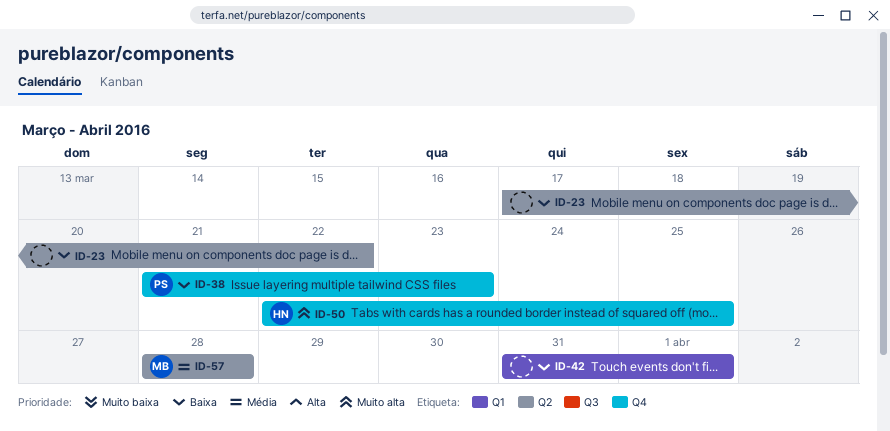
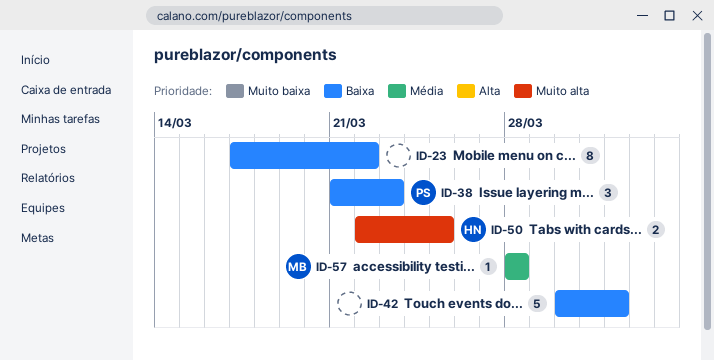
ID-42, start: Mar 31 -> Mar 30

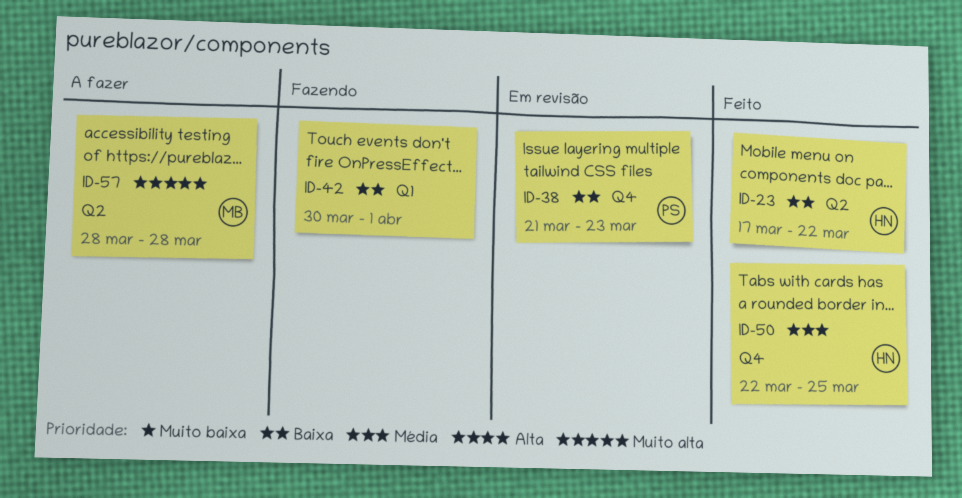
ID-23, owner: none -> HN
ID-50, priority: Muito alta -> Média
ID-57, priority: Média -> Muito alta

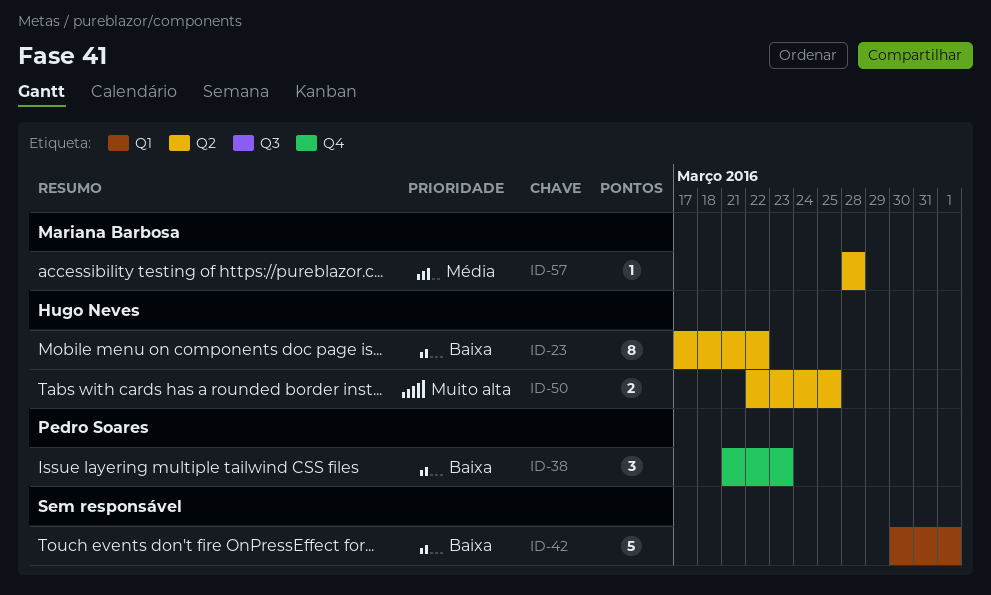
ID-50, priority: Média -> Muito alta
ID-50, label: Q4 -> Q2
ID-57, priority: Muito alta -> Média

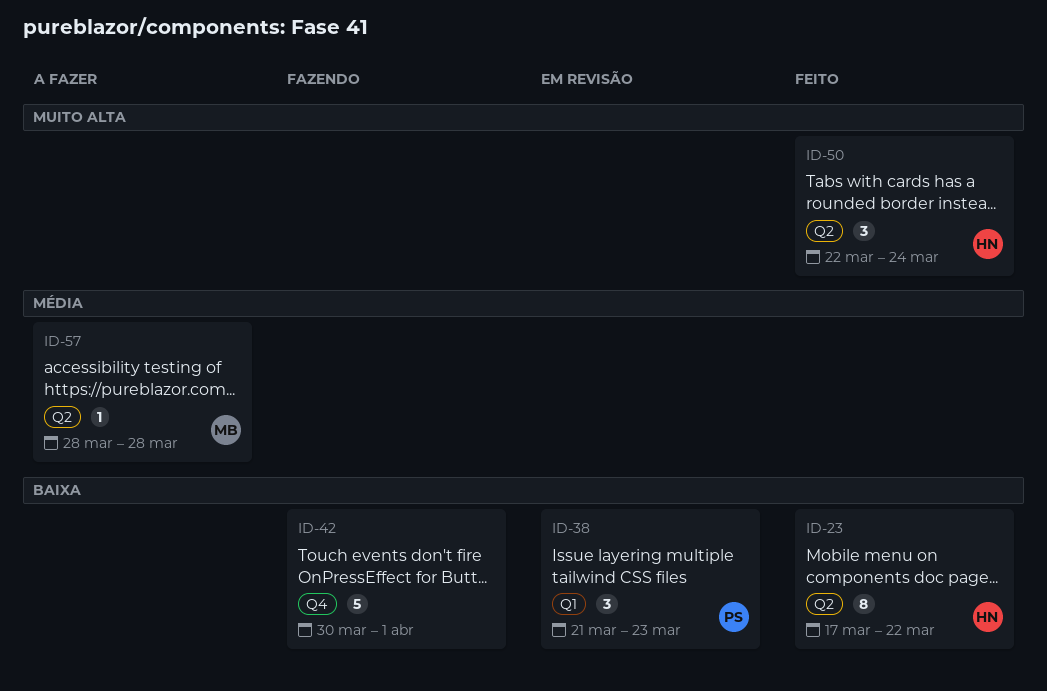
ID-38, label: Q4 -> Q1
ID-42, label: Q1 -> Q4
ID-50, estimate: 2 -> 3
ID-50, due: Mar 25 -> Mar 24

